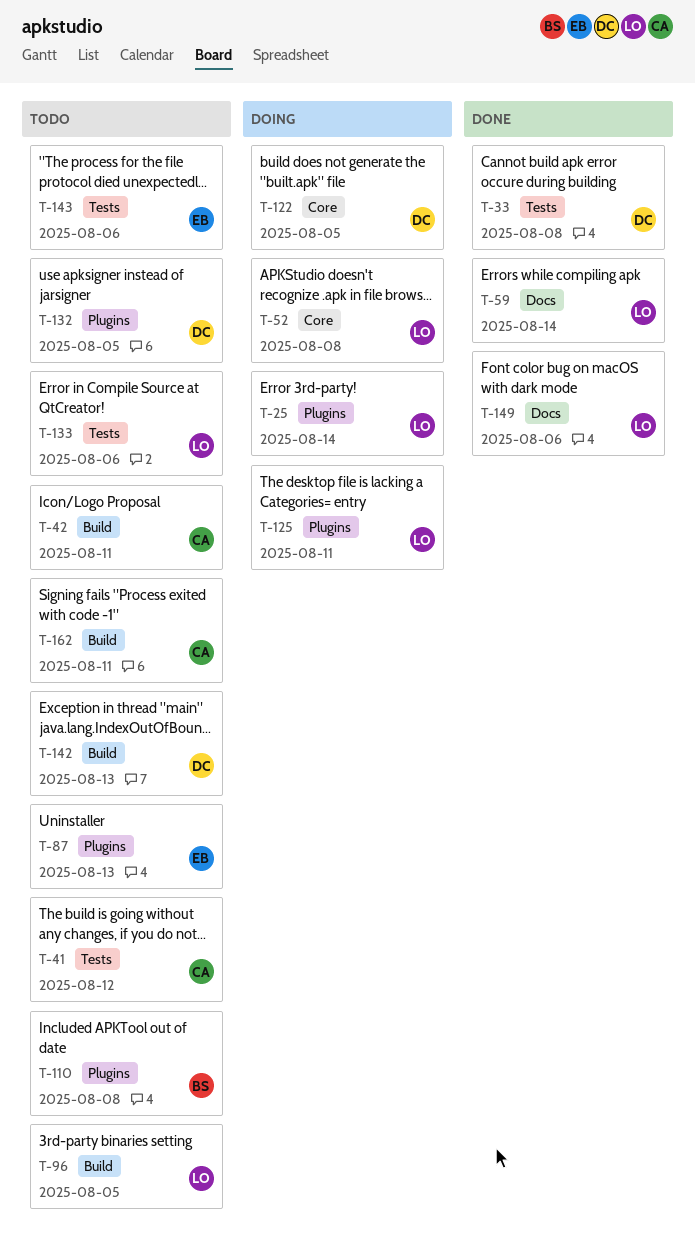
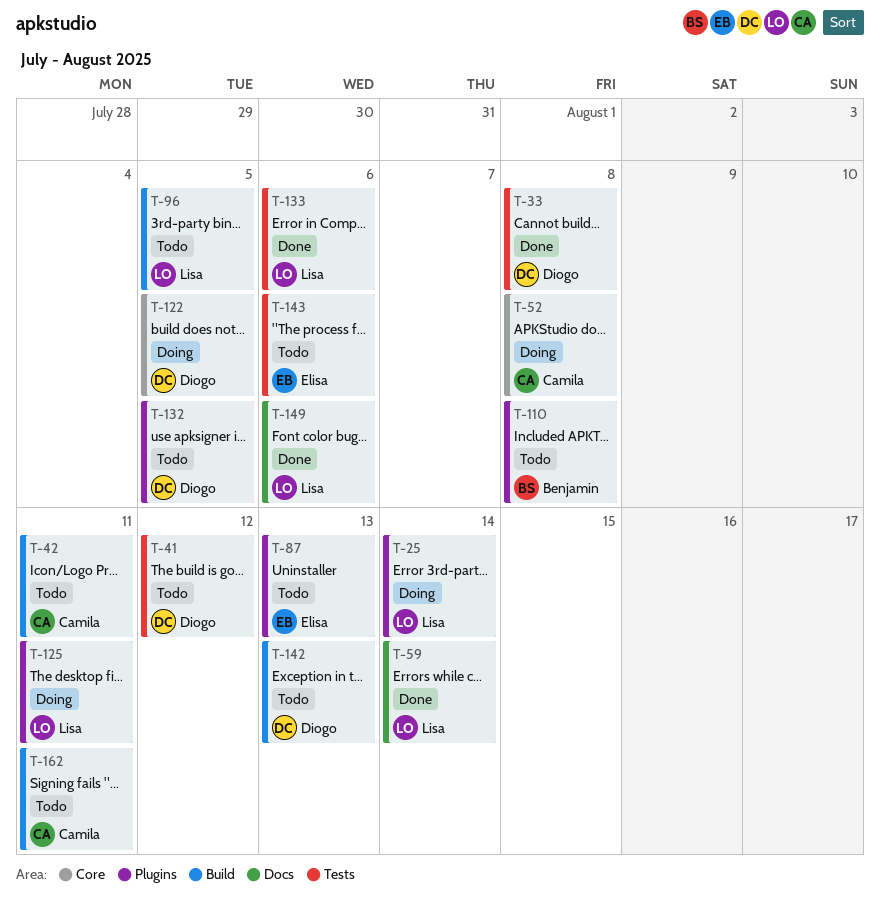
T-41, owner: Camila -> Diogo
T-52, owner: Lisa -> Camila
T-133, status: Todo -> Done

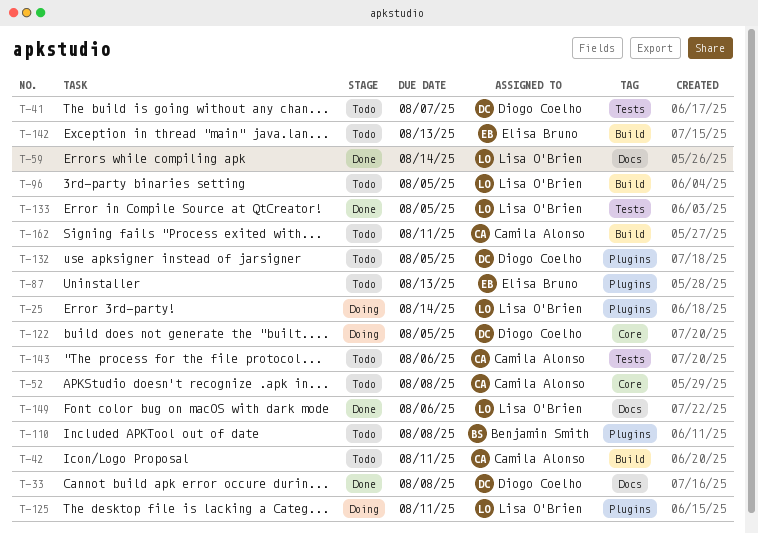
T-33, label: Tests -> Docs
T-41, due: Aug 12 -> Aug 7
T-52, status: Doing -> Todo
T-133, due: Aug 6 -> Aug 5
T-142, owner: Diogo Coelho -> Elisa Bruno
T-143, owner: Elisa Bruno -> Camila Alonso

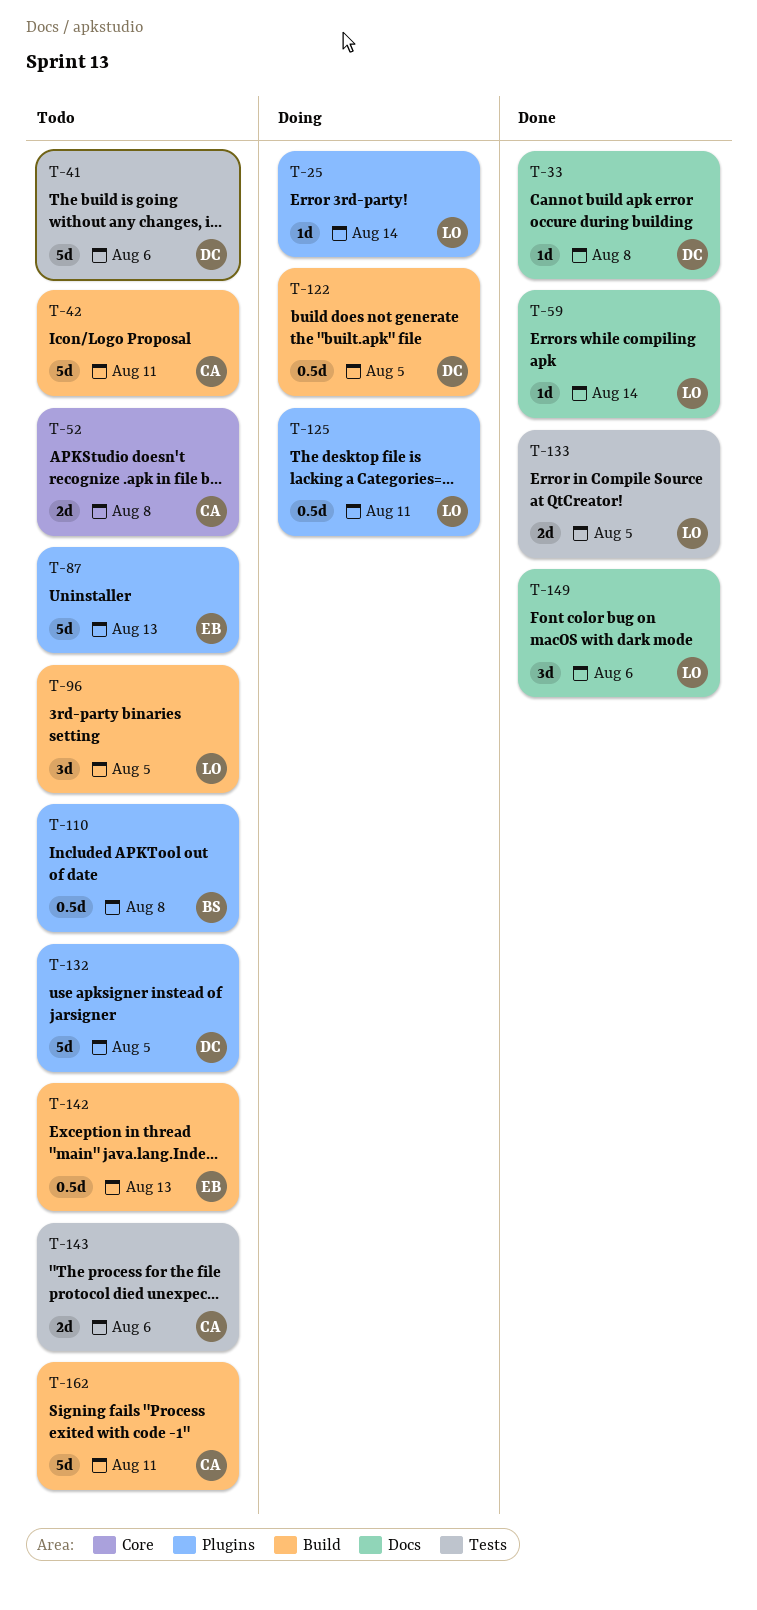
T-41, due: Aug 7 -> Aug 6
T-122, label: Core -> Build

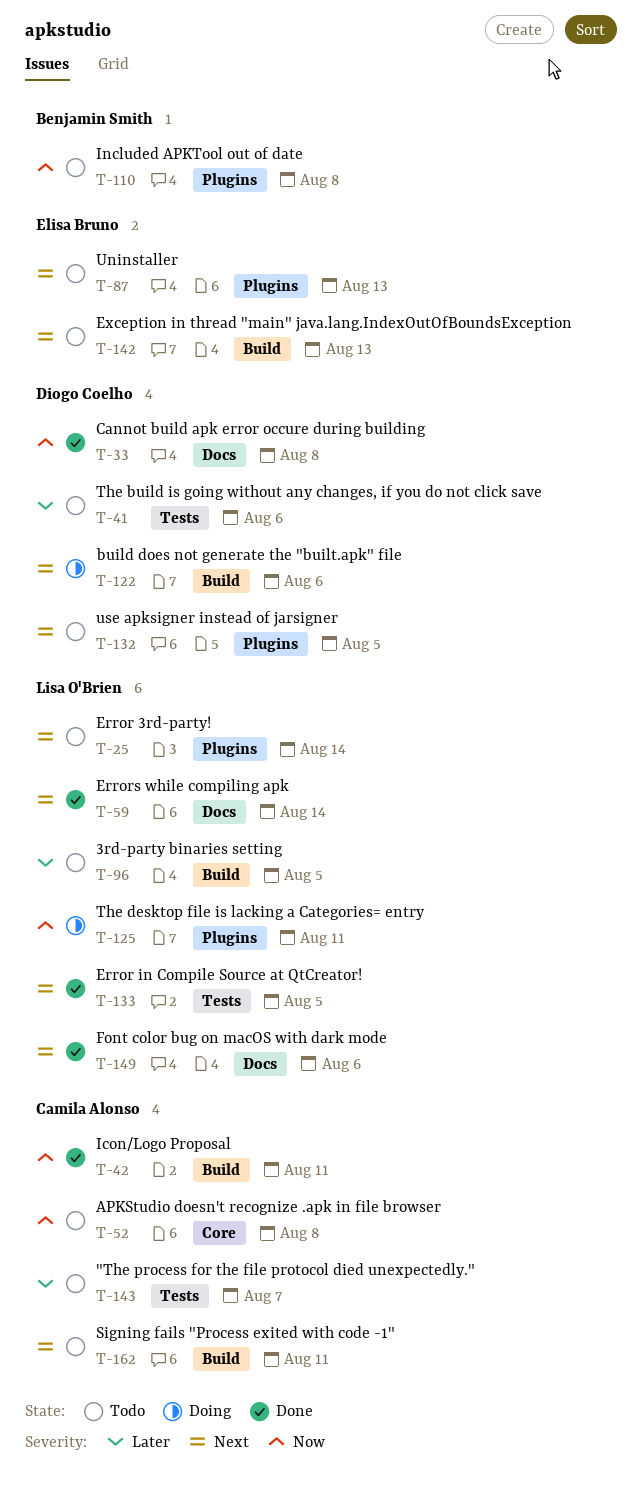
T-25, status: Doing -> Todo
T-42, status: Todo -> Done
T-122, due: Aug 5 -> Aug 6
T-143, due: Aug 6 -> Aug 7

